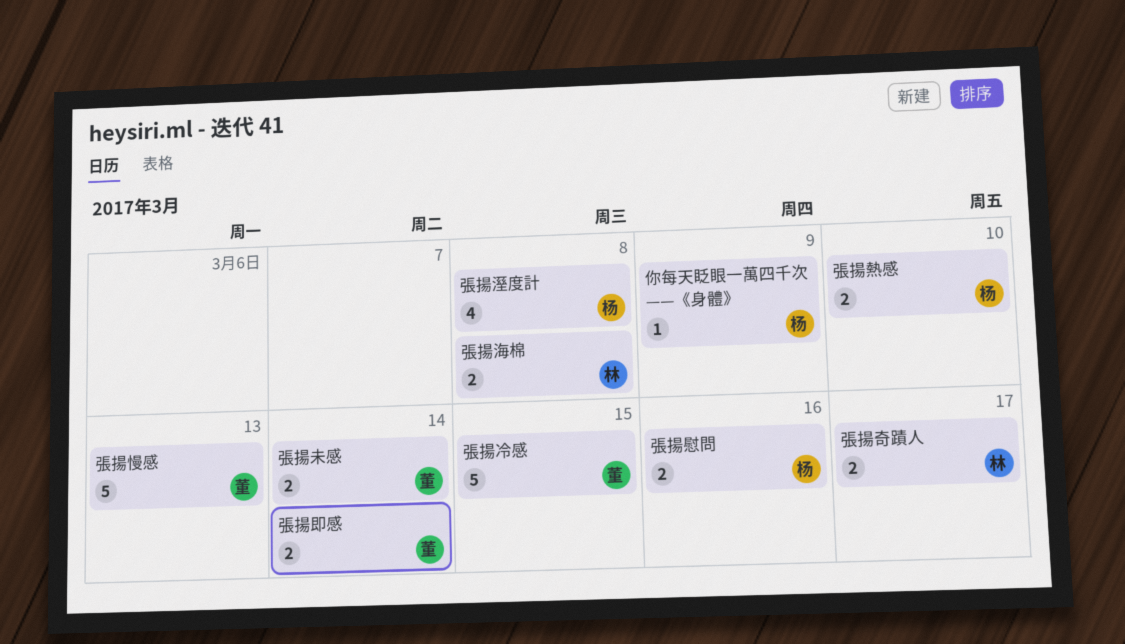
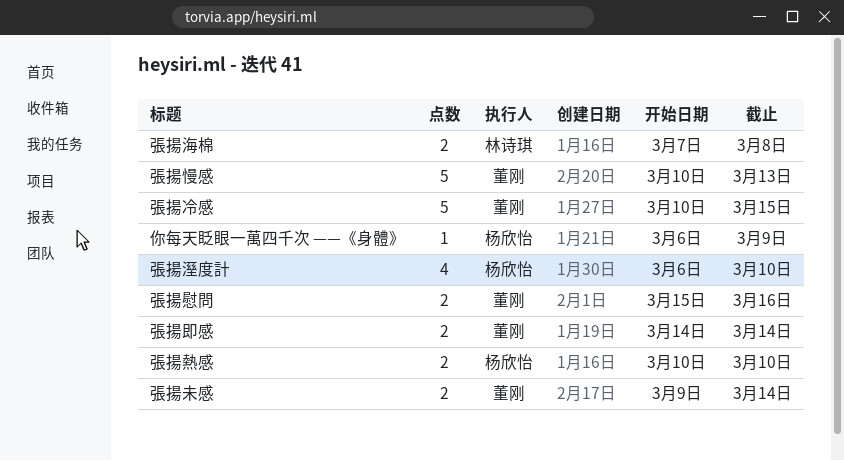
張揚奇蹟人: present -> none
張揚慰問, owner: 杨欣怡 -> 董刚
張揚溼度計, due: Mar 8 -> Mar 10

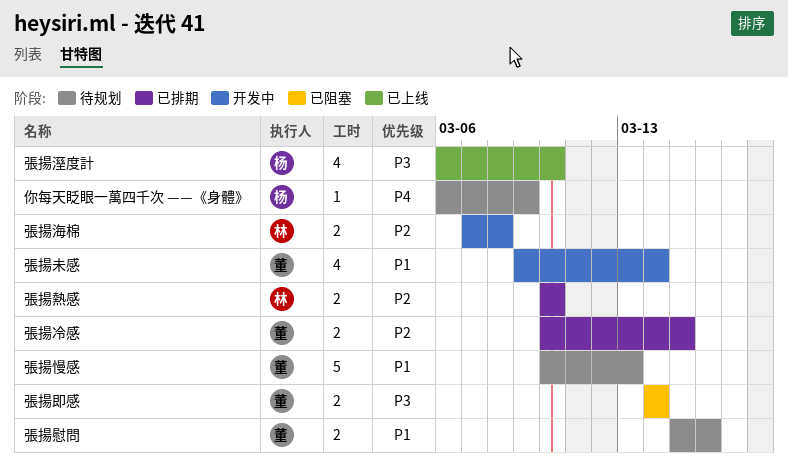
張揚冷感, estimate: 5 -> 2
張揚未感, estimate: 2 -> 4
張揚熱感, owner: 杨欣怡 -> 林诗琪

